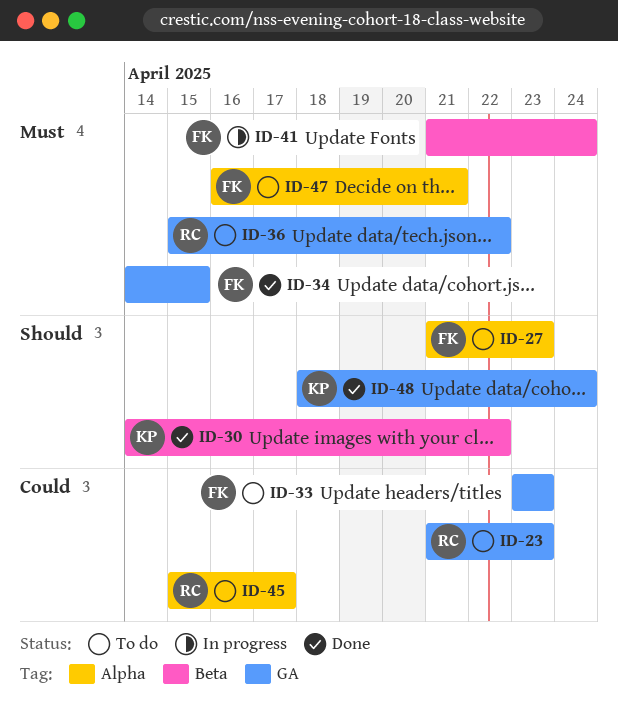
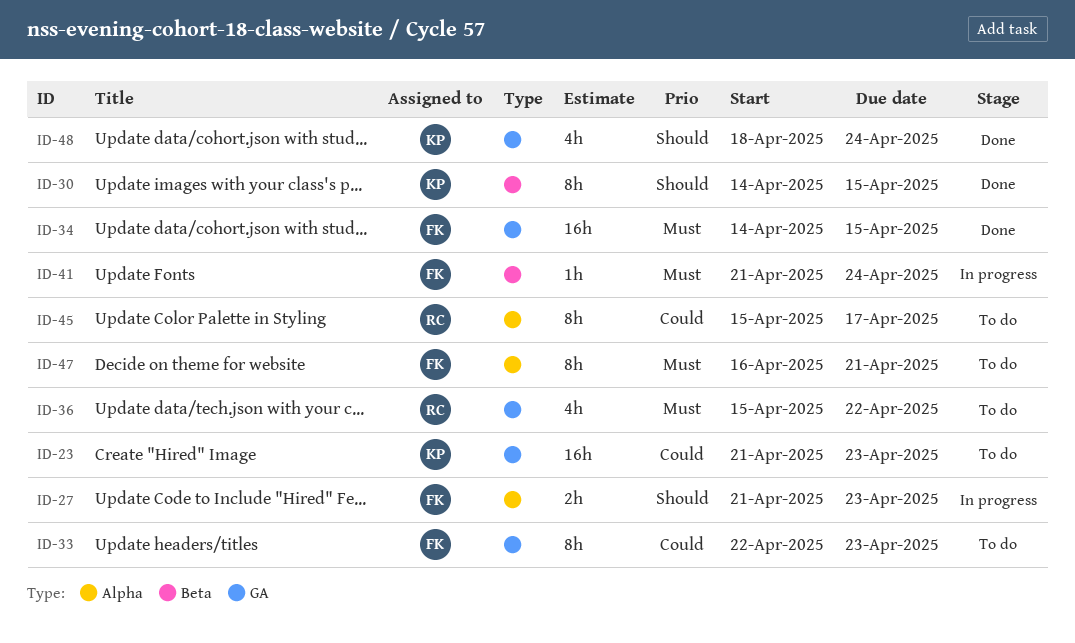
ID-23, owner: RC -> KP
ID-27, status: To do -> In progress
ID-30, due: Apr 22 -> Apr 15
ID-33, start: Apr 23 -> Apr 22

